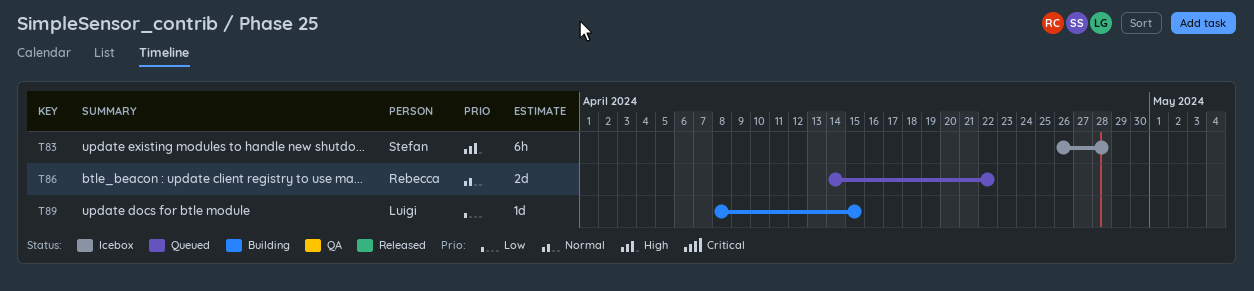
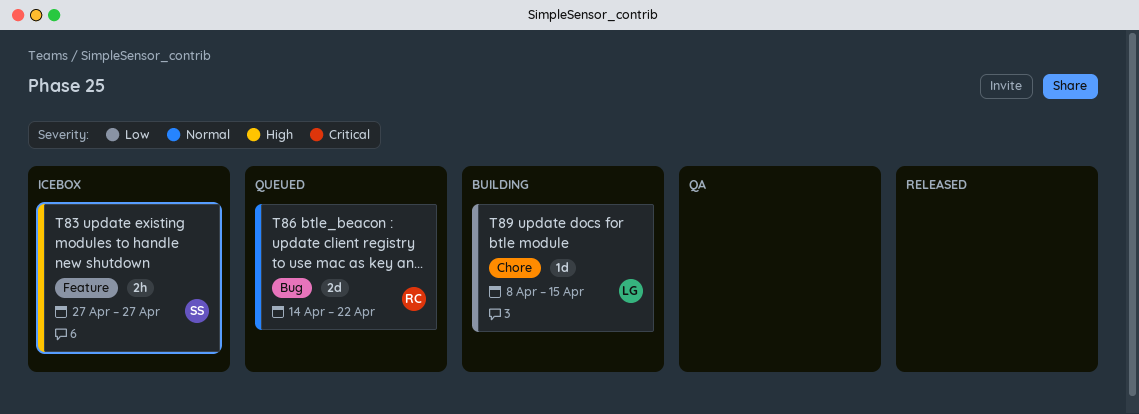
T83, estimate: 6h -> 2h
T83, start: Apr 26 -> Apr 27
T83, due: Apr 28 -> Apr 27

